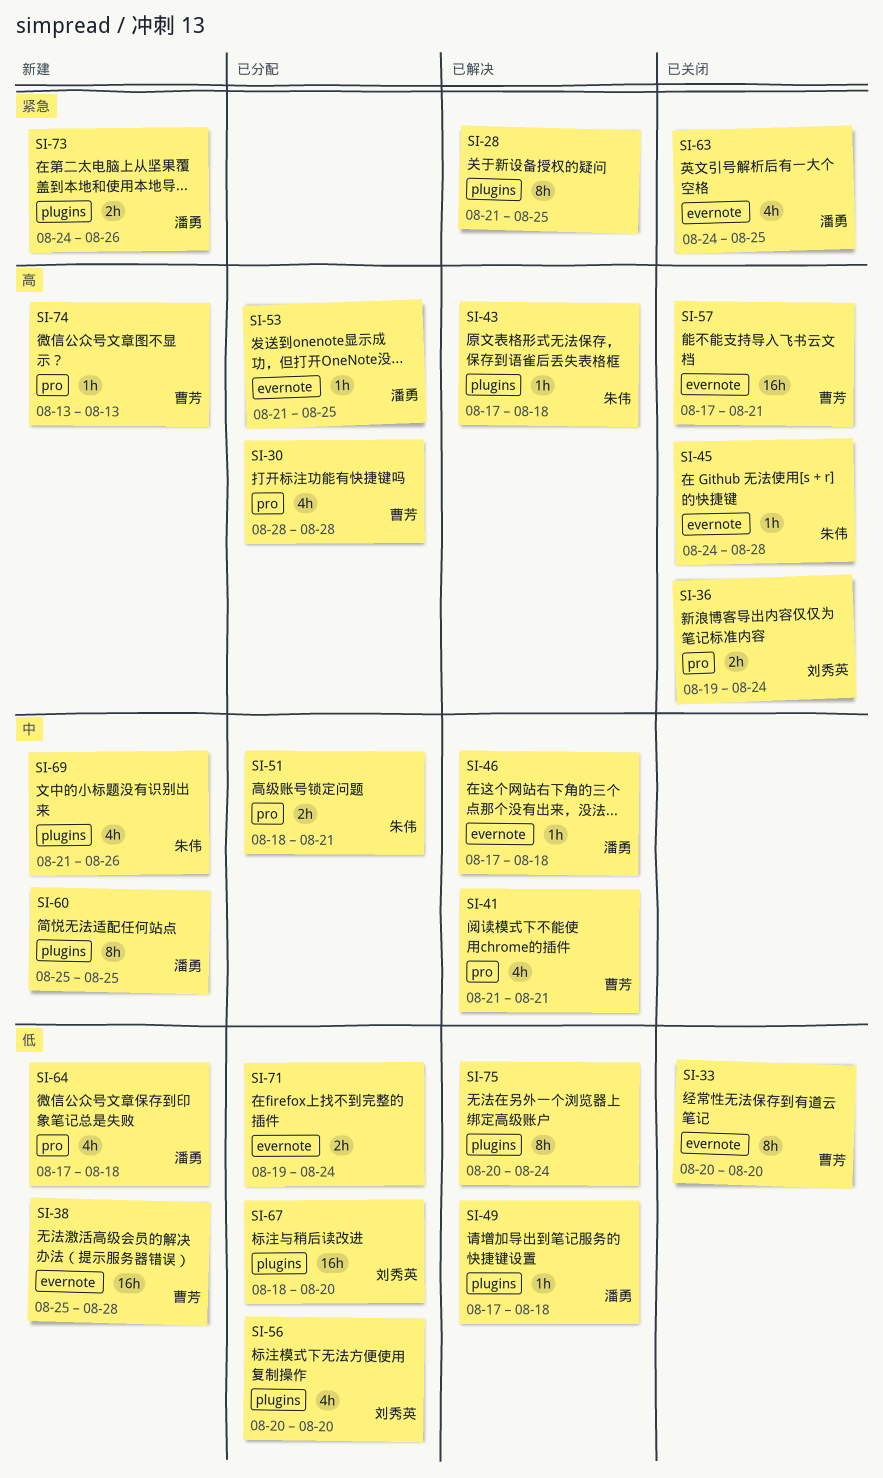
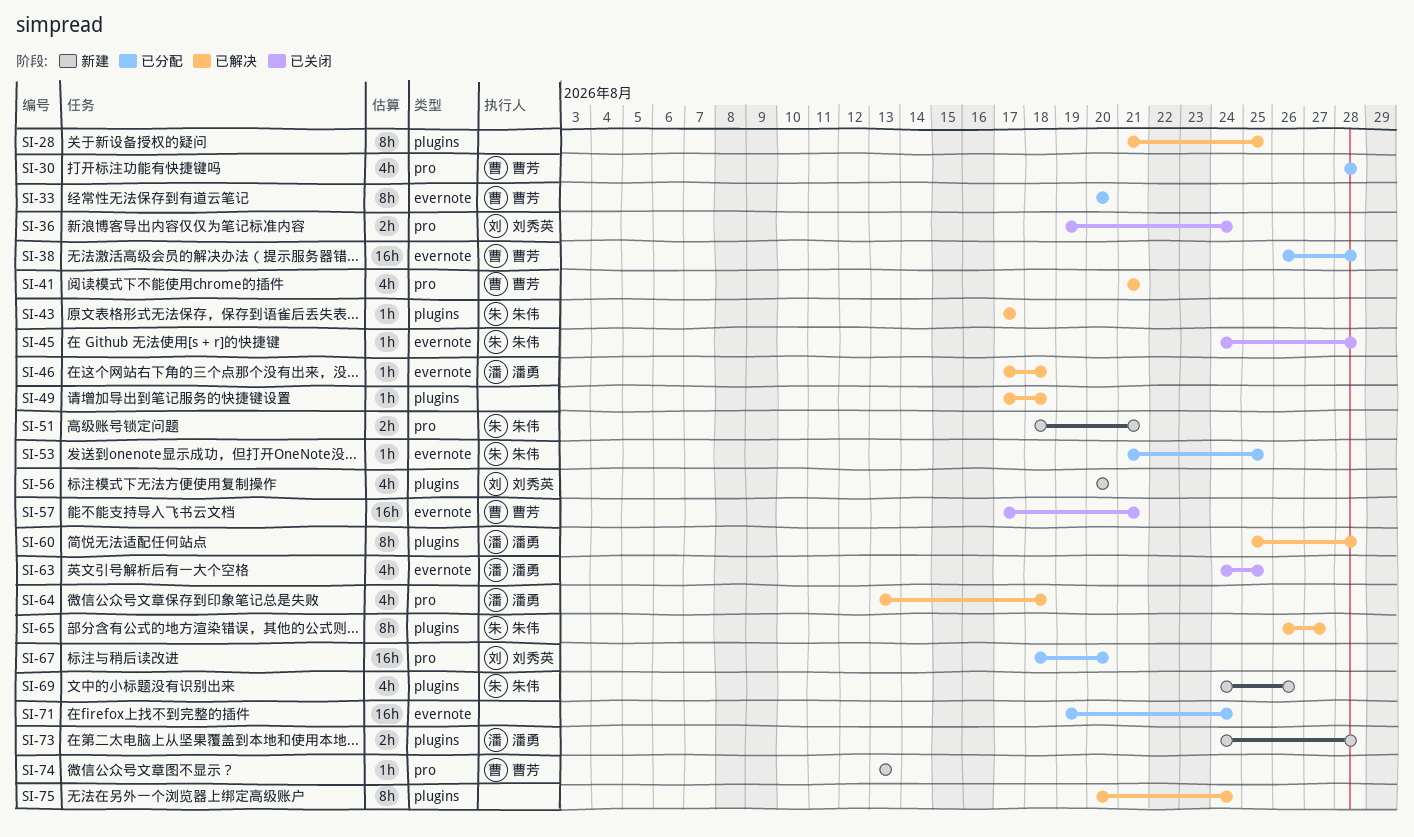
SI-33, status: 已关闭 -> 已分配
SI-38, status: 新建 -> 已分配
SI-38, start: Aug 25 -> Aug 26
SI-43, due: Aug 18 -> Aug 17
SI-49, owner: 潘勇 -> none
SI-51, status: 已分配 -> 新建
SI-53, owner: 潘勇 -> 朱伟
SI-56, status: 已分配 -> 新建
SI-60, status: 新建 -> 已解决
SI-60, due: Aug 25 -> Aug 28
SI-64, status: 新建 -> 已解决
SI-64, start: Aug 17 -> Aug 13
SI-65: none -> present
SI-67, label: plugins -> pro
SI-69, start: Aug 21 -> Aug 24
SI-71, estimate: 2h -> 16h
SI-73, due: Aug 26 -> Aug 28

